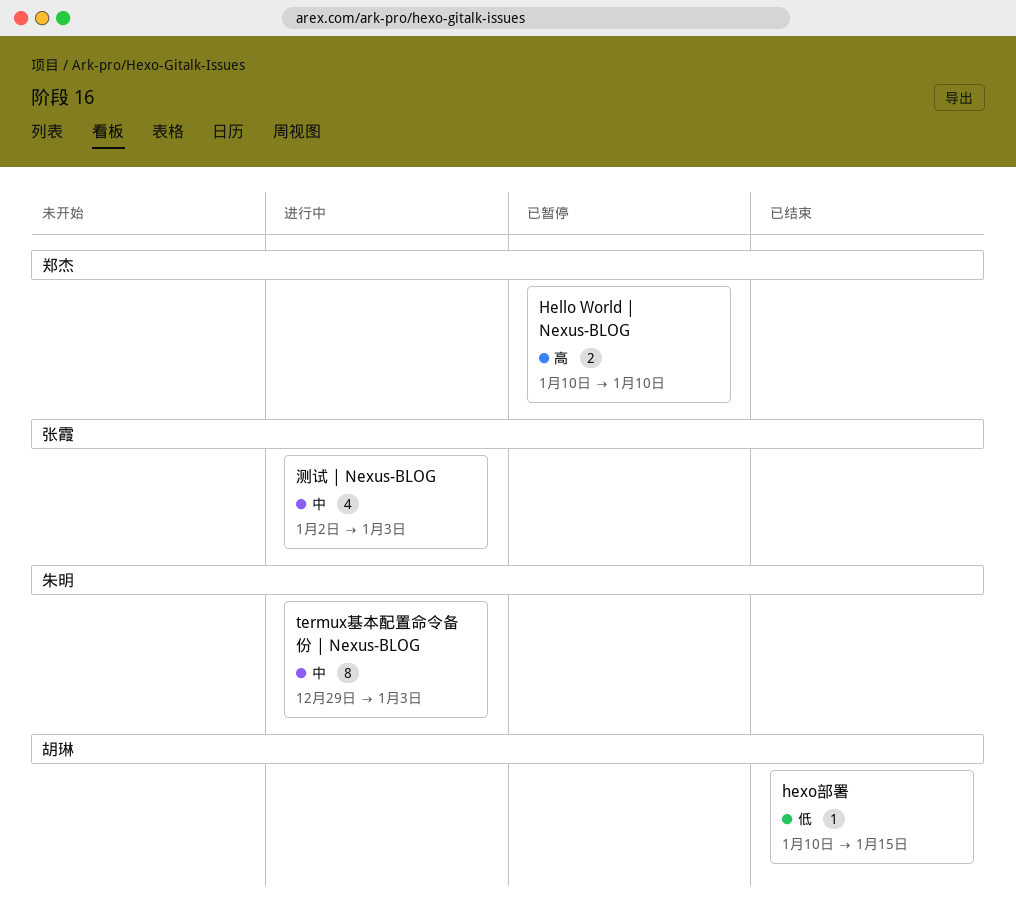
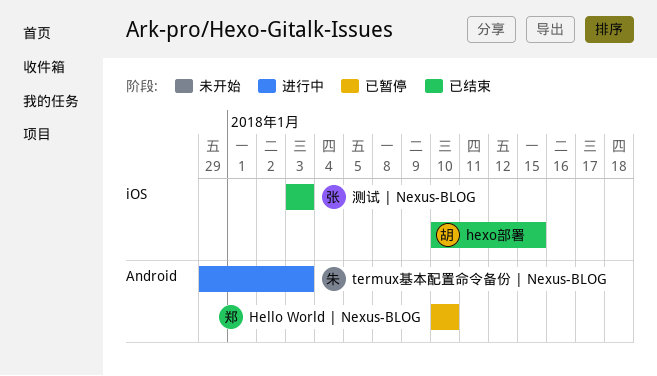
测试 | Nexus-BLOG, status: 进行中 -> 已结束
测试 | Nexus-BLOG, start: Jan 2 -> Jan 3

